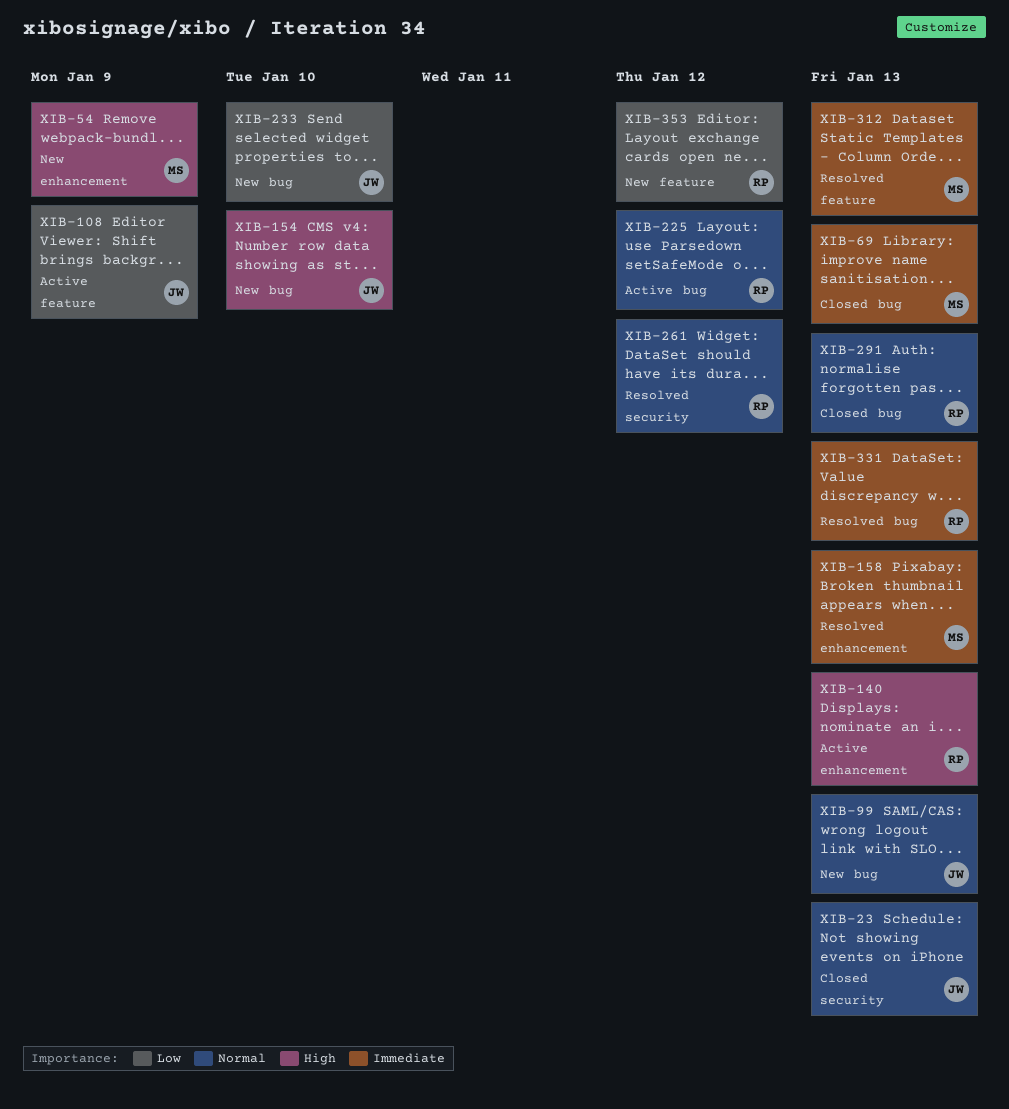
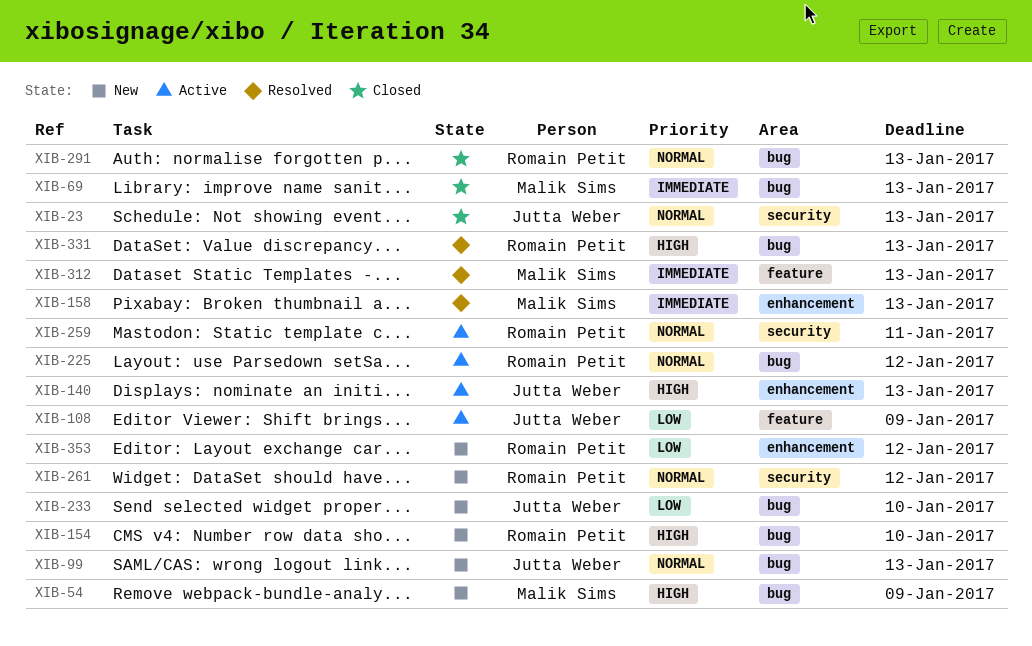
XIB-54, label: enhancement -> bug
XIB-140, owner: Romain Petit -> Jutta Weber
XIB-154, owner: Jutta Weber -> Romain Petit
XIB-259: none -> present
XIB-261, status: Resolved -> New
XIB-331, priority: Immediate -> High
XIB-353, label: feature -> enhancement

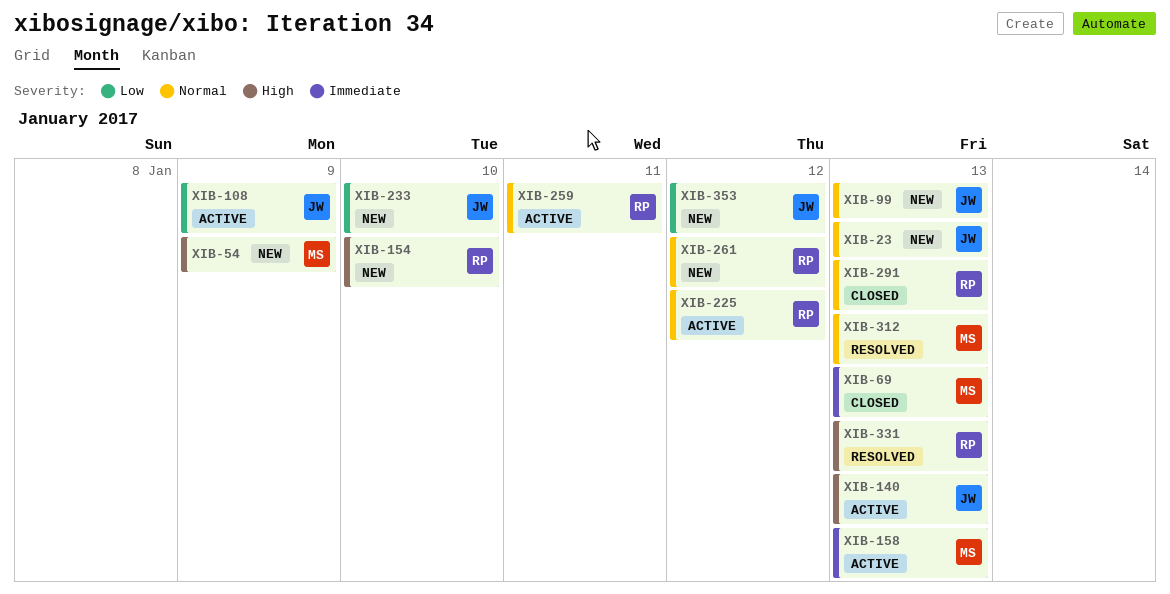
XIB-23, status: Closed -> New
XIB-158, status: Resolved -> Active
XIB-312, priority: Immediate -> Normal
XIB-353, owner: Romain Petit -> Jutta Weber

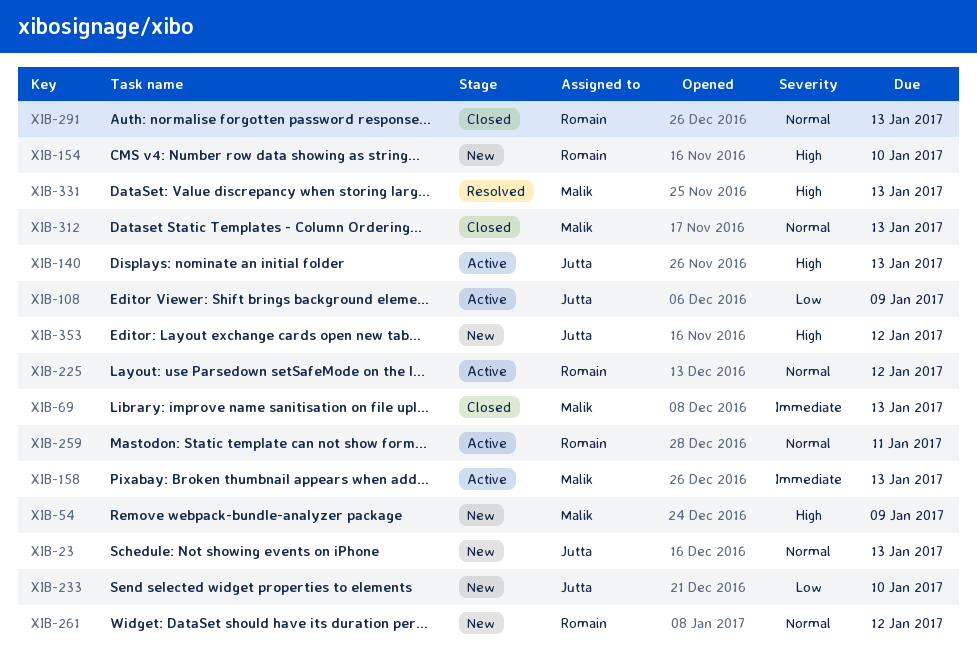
XIB-99: present -> none
XIB-312, status: Resolved -> Closed
XIB-331, owner: Romain -> Malik
XIB-353, priority: Low -> High

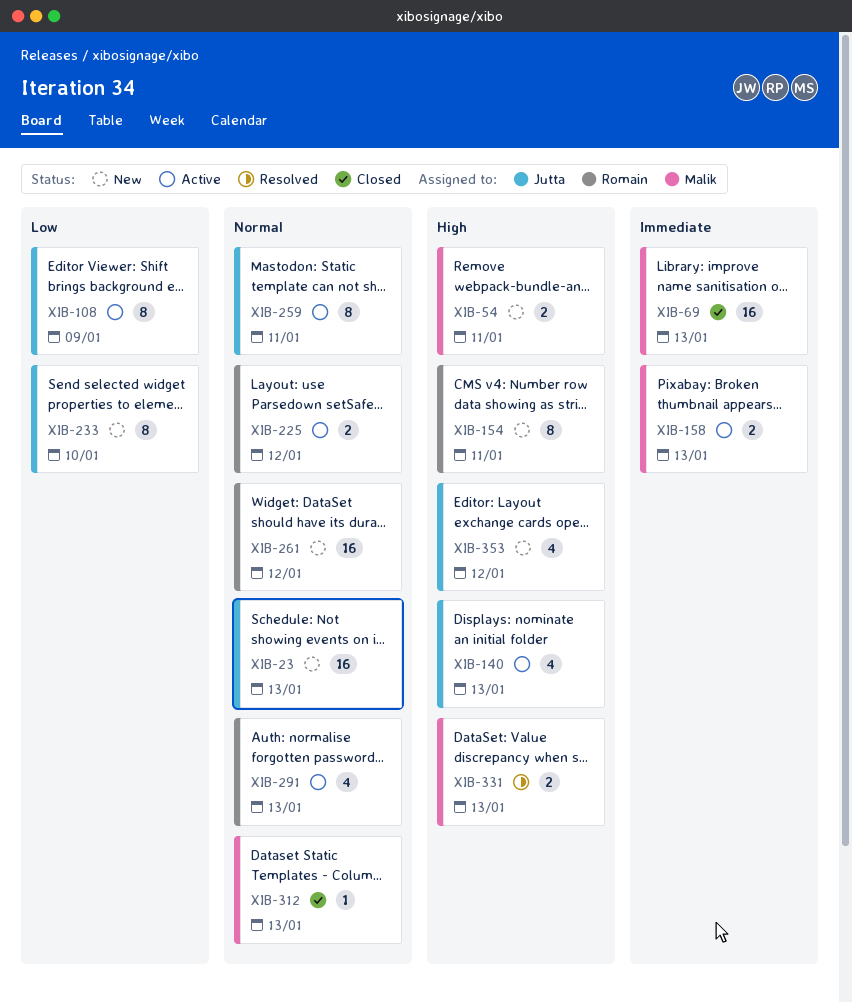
XIB-54, due: Jan 9 -> Jan 11
XIB-154, due: Jan 10 -> Jan 11
XIB-259, owner: Romain -> Jutta
XIB-291, status: Closed -> Active

